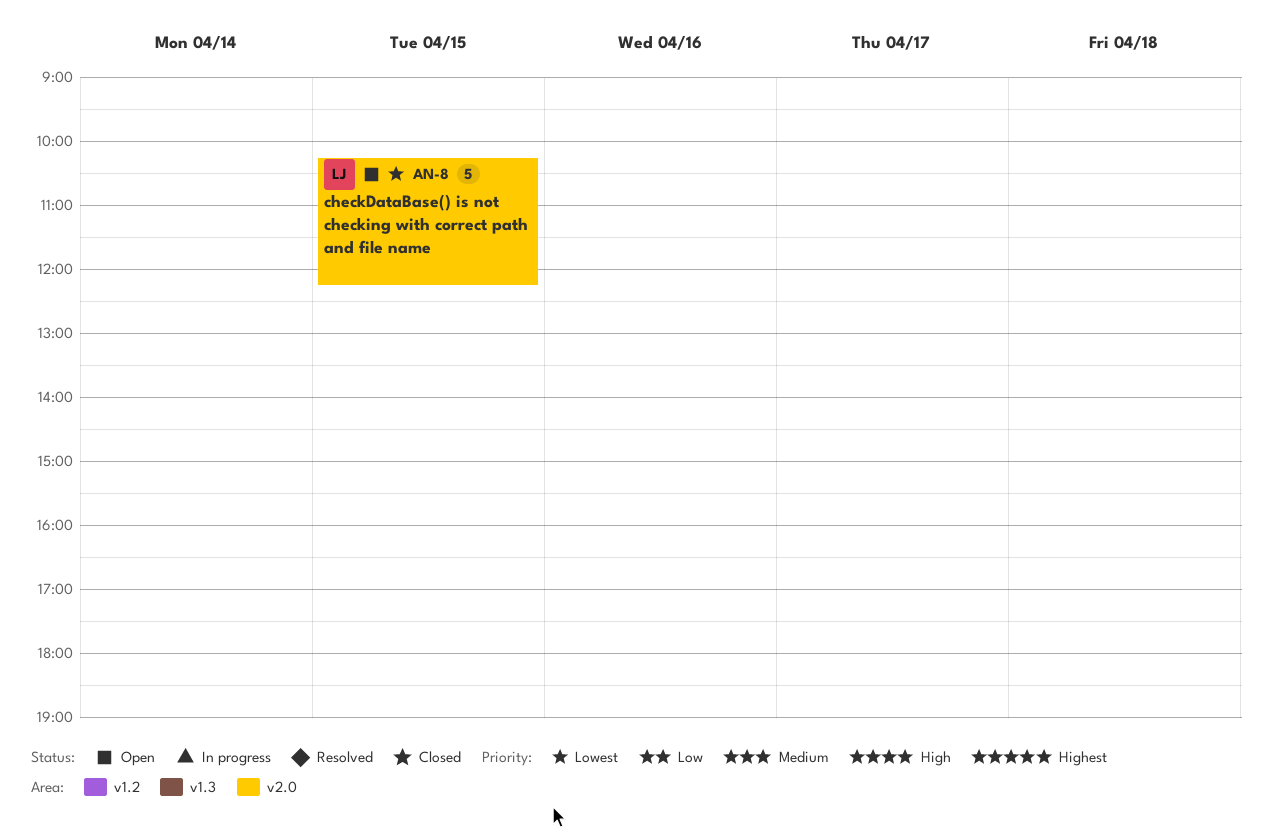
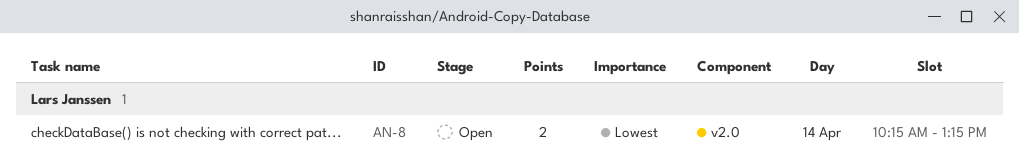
AN-8, estimate: 5 -> 2
AN-8, day: Apr 15 -> Apr 14
AN-8, ends: 12:15 -> 13:15

